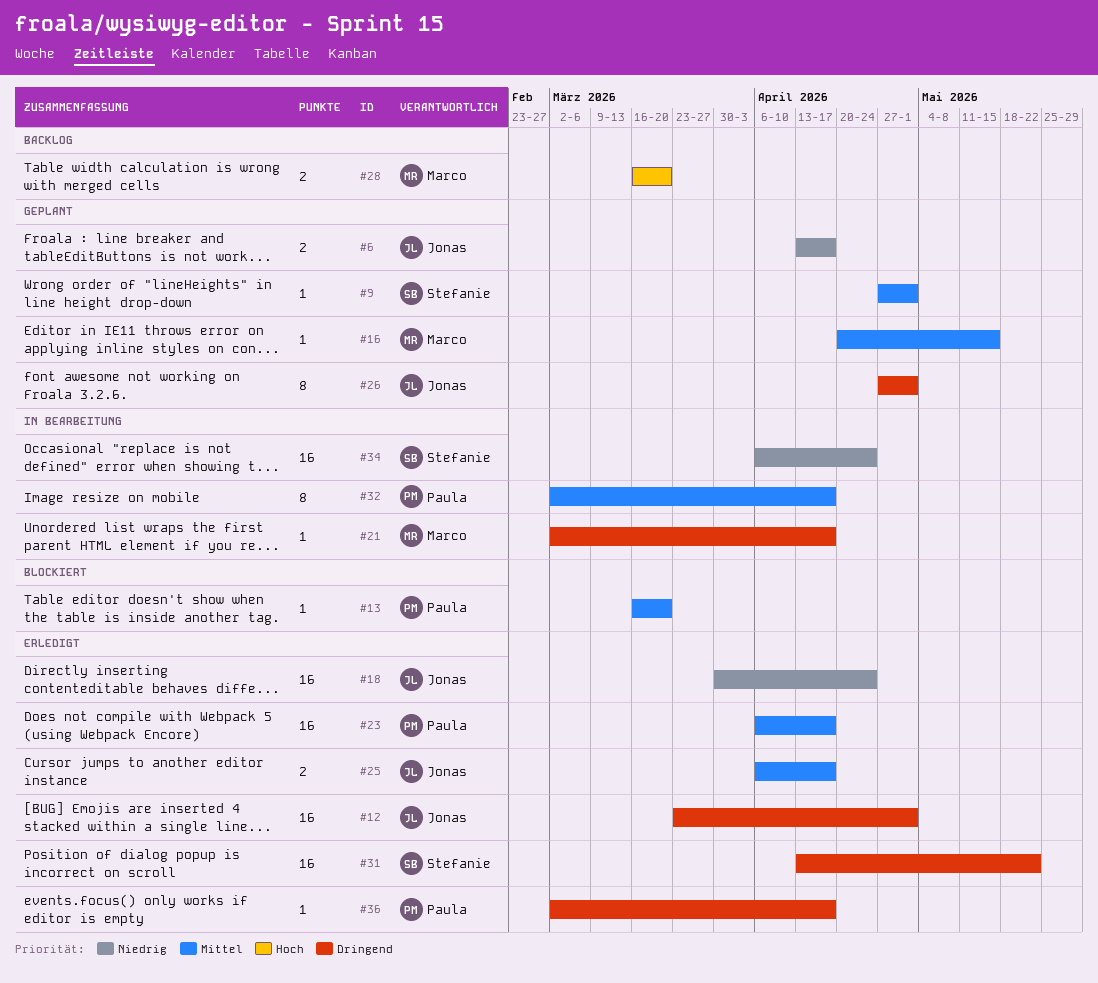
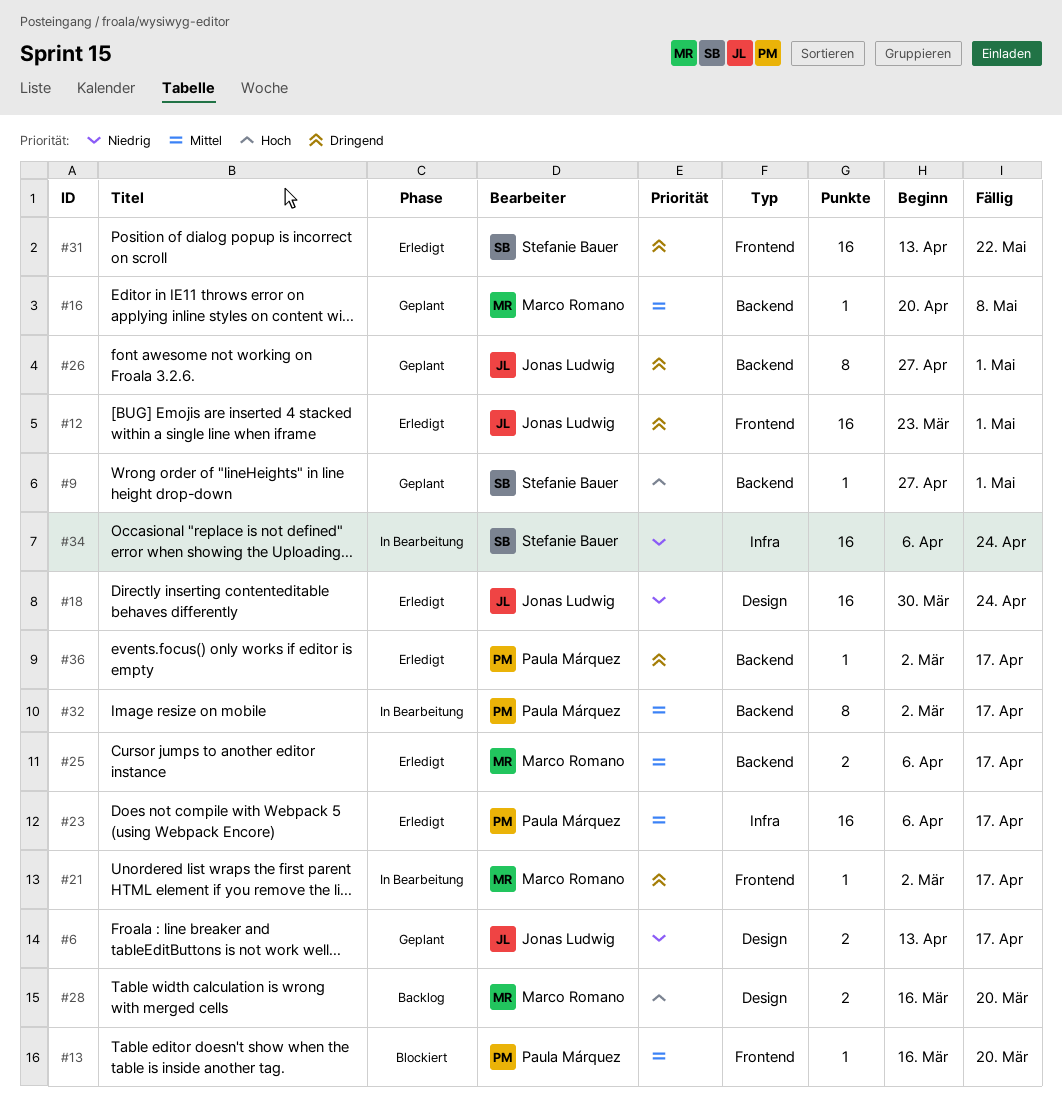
#9, priority: Mittel -> Hoch
#16, due: May 15 -> May 8
#25, owner: Jonas Ludwig -> Marco Romano

